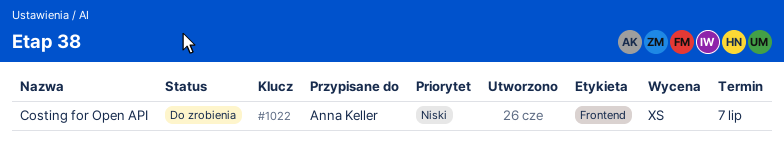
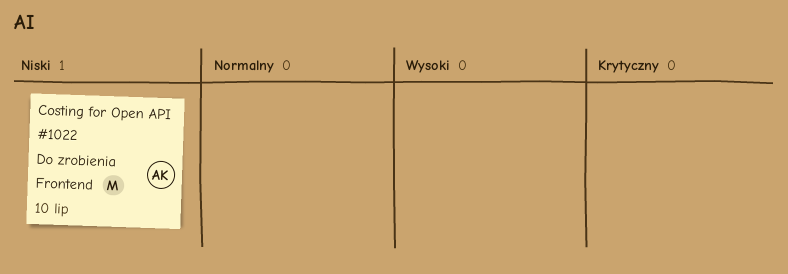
#1022, estimate: XS -> M
#1022, due: Jul 7 -> Jul 10

